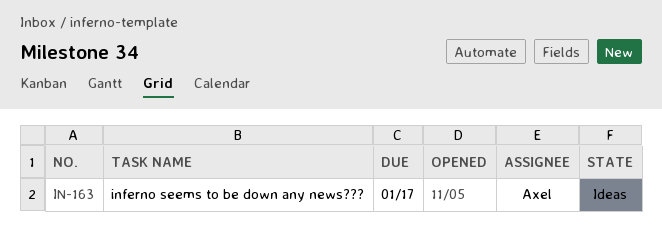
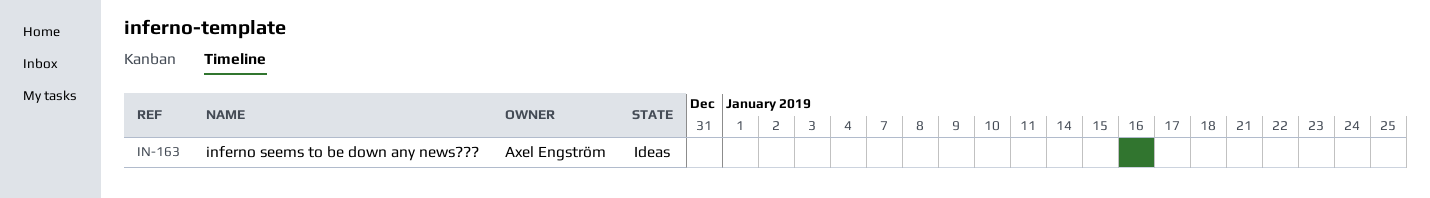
IN-163, due: Jan 17 -> Jan 16

